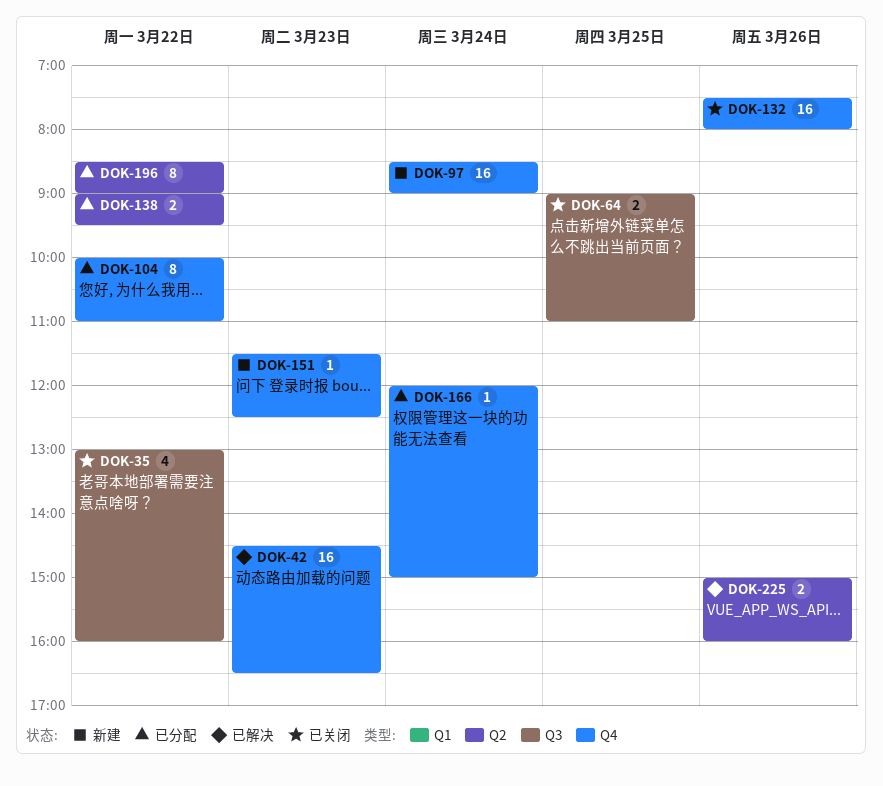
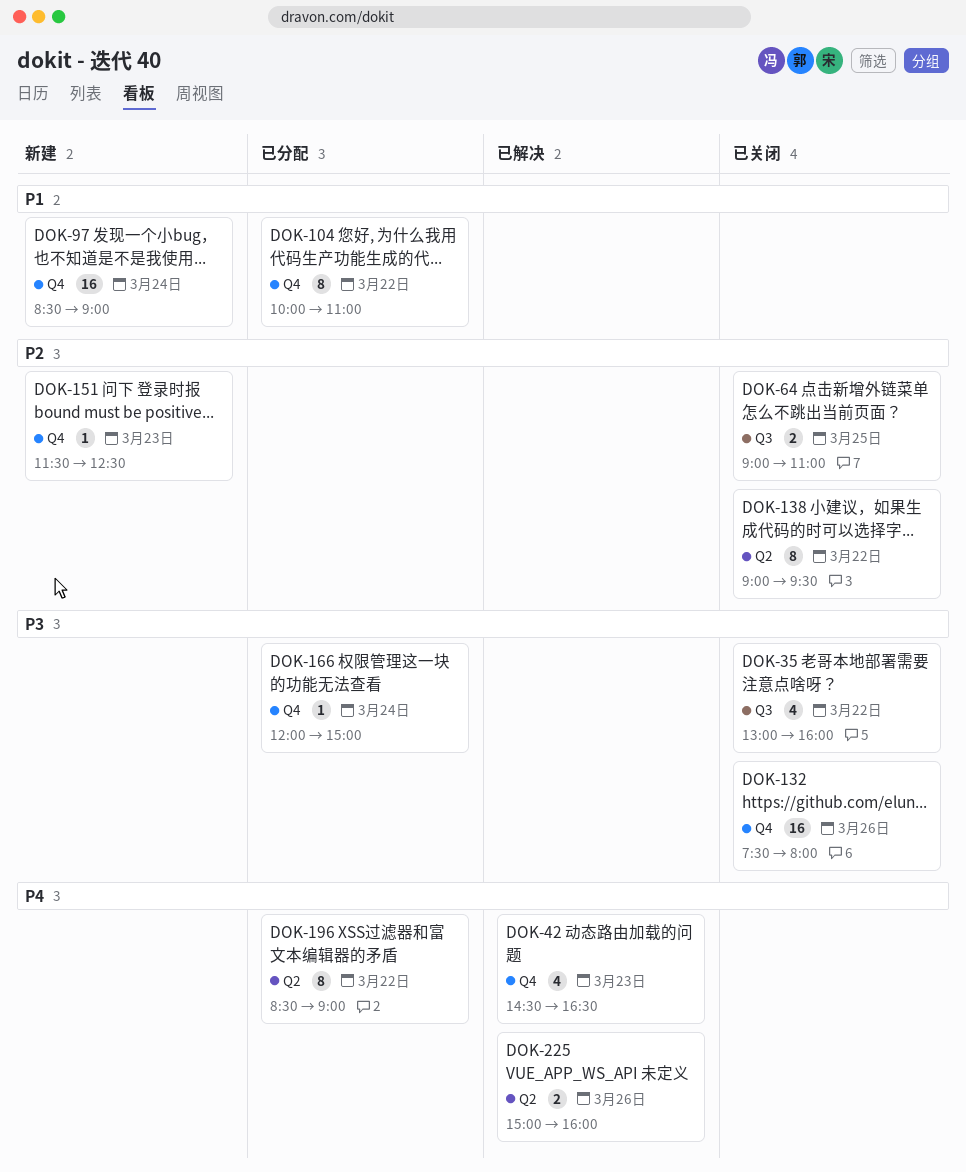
DOK-42, estimate: 16 -> 4
DOK-138, status: 已分配 -> 已关闭
DOK-138, estimate: 2 -> 8

